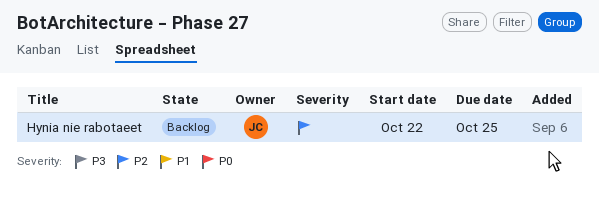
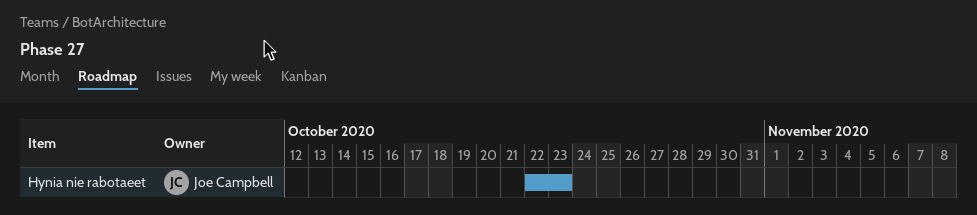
Hynia nie rabotaeet, due: Oct 25 -> Oct 23

